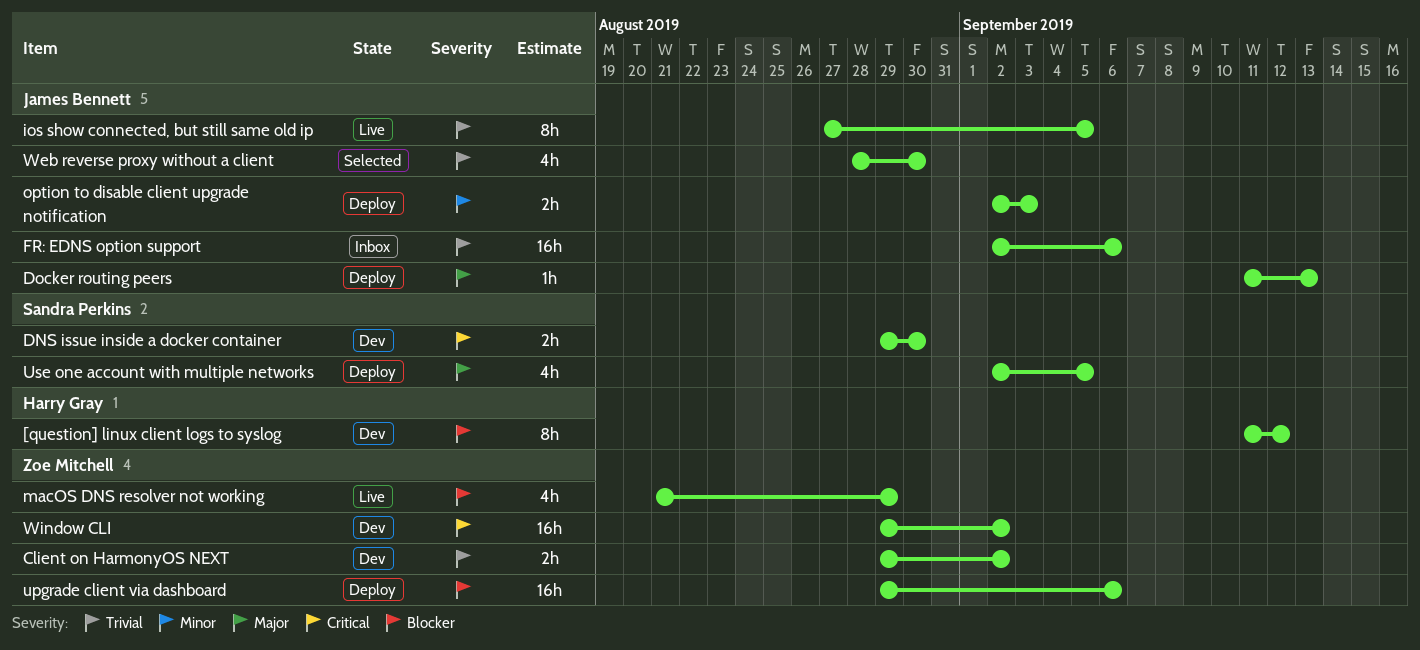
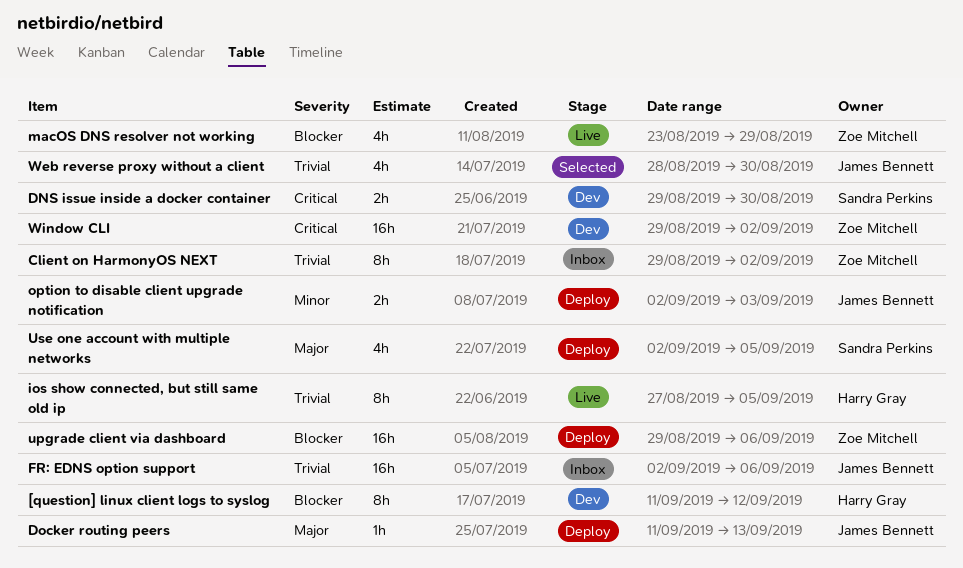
Client on HarmonyOS NEXT, status: Dev -> Inbox
Client on HarmonyOS NEXT, estimate: 2h -> 8h
ios show connected, but still same old ip, owner: James Bennett -> Harry Gray
macOS DNS resolver not working, start: Aug 21 -> Aug 23

